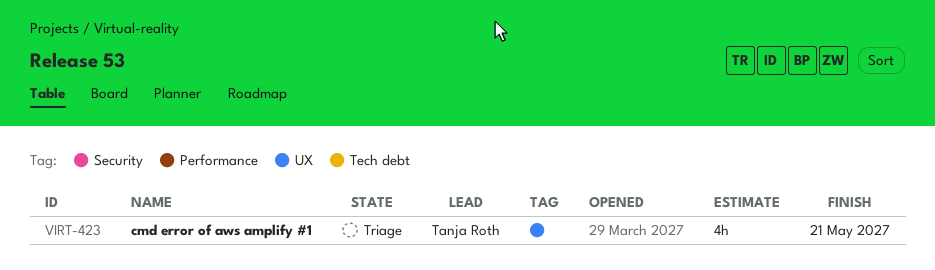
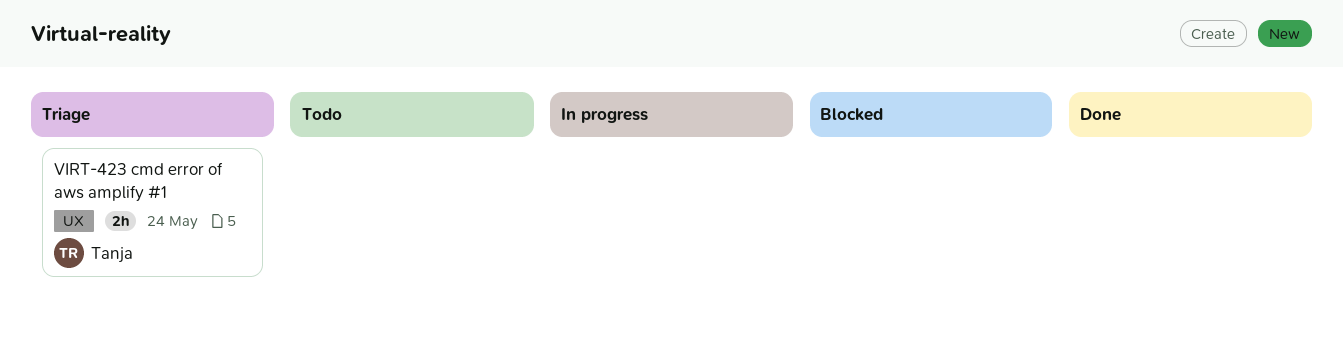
VIRT-423, estimate: 4h -> 2h
VIRT-423, due: May 21 -> May 24

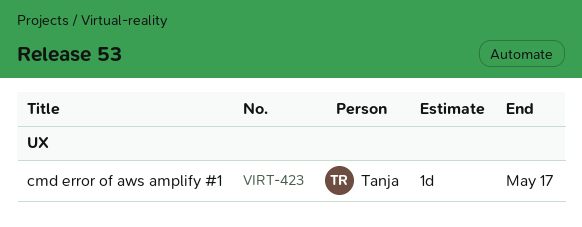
VIRT-423, estimate: 2h -> 1d
VIRT-423, due: May 24 -> May 17

